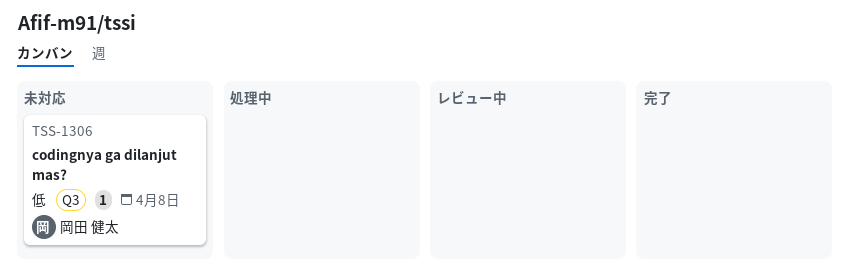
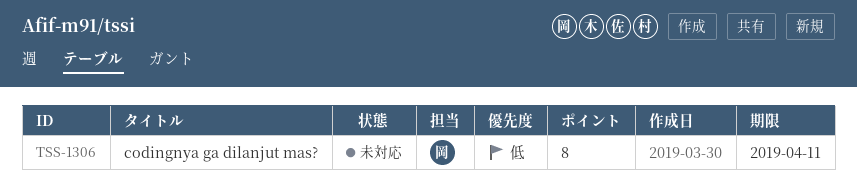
TSS-1306, estimate: 1 -> 8
TSS-1306, due: Apr 8 -> Apr 11

